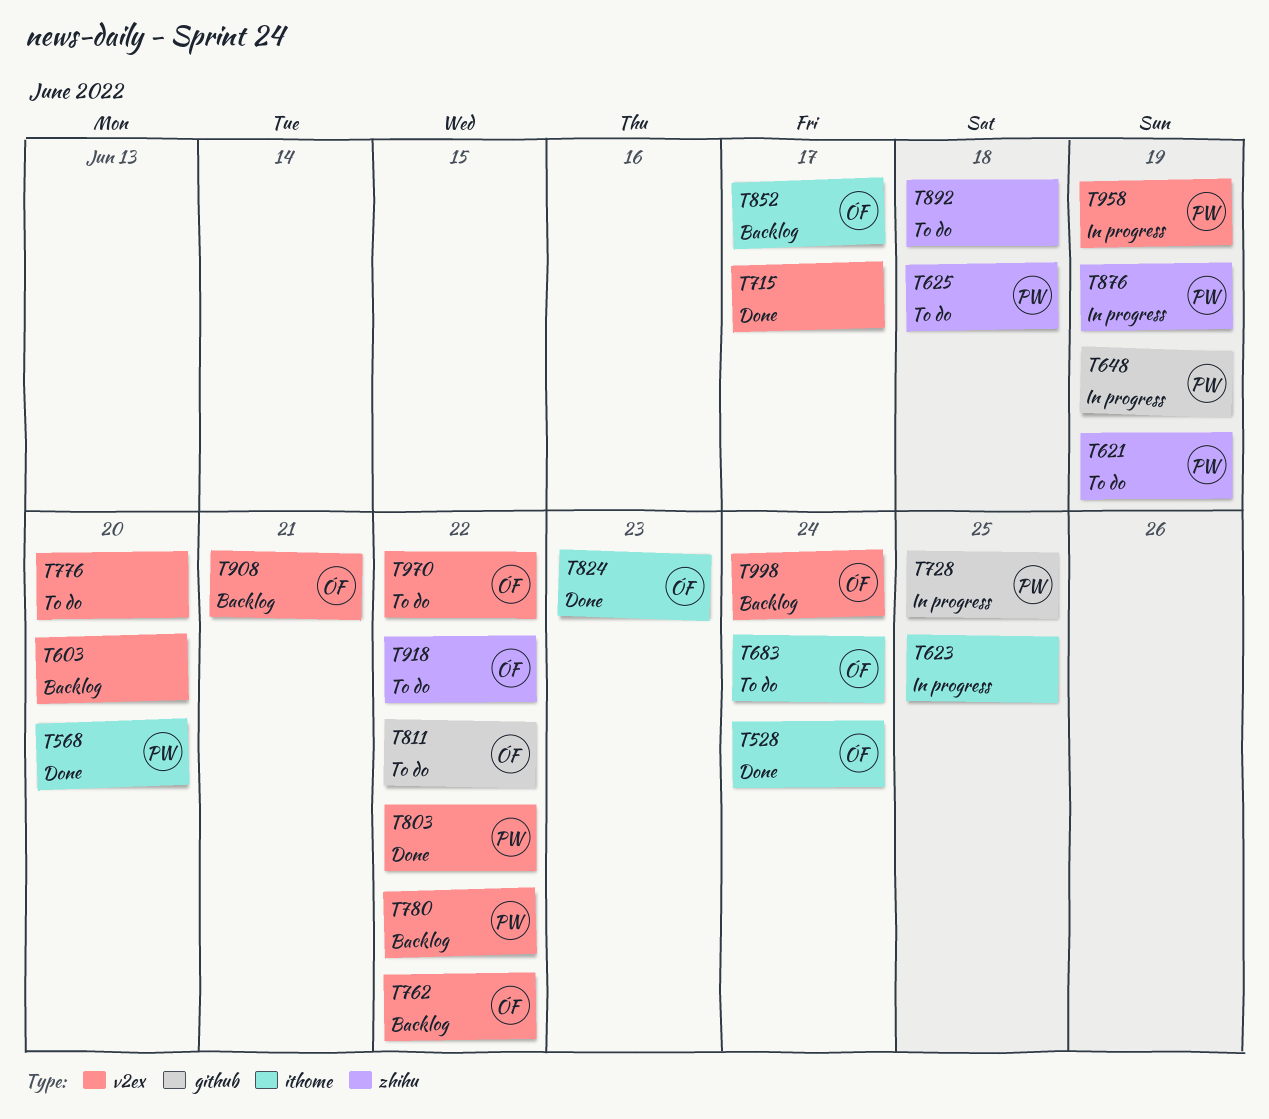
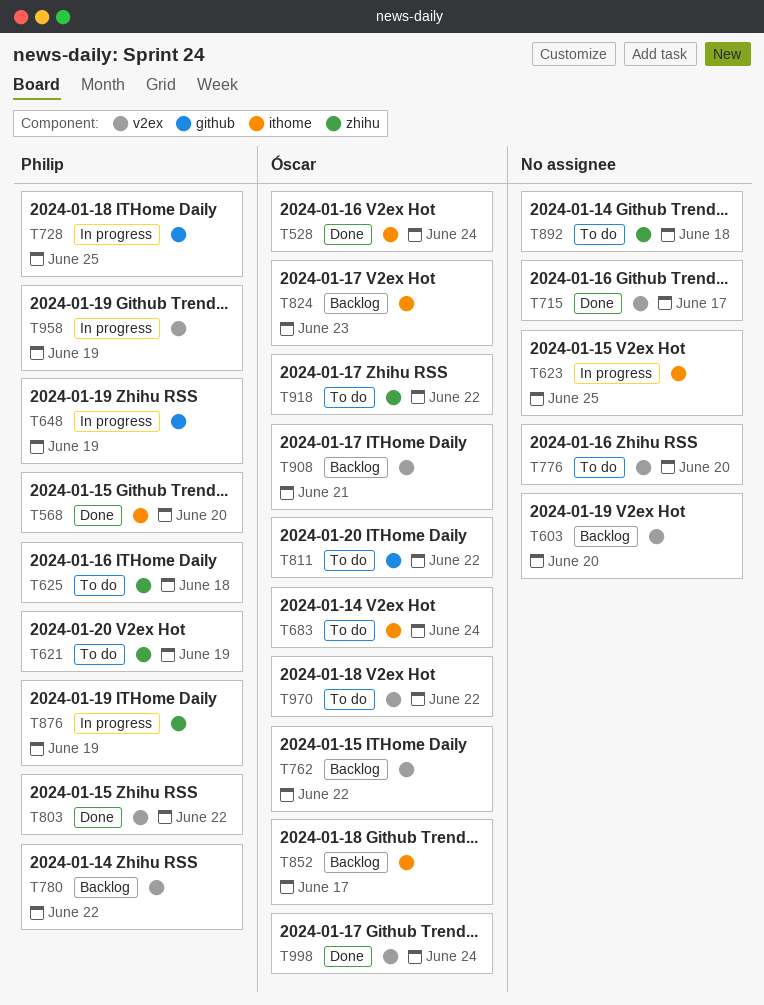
T824, status: Done -> Backlog
T998, status: Backlog -> Done

